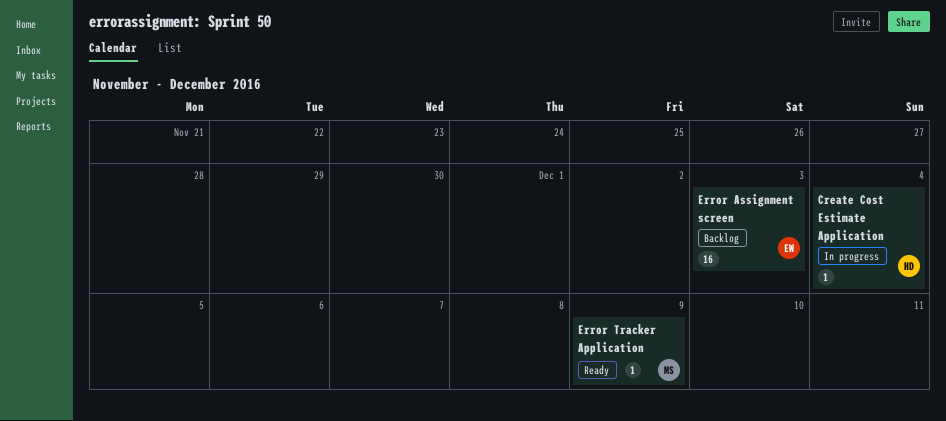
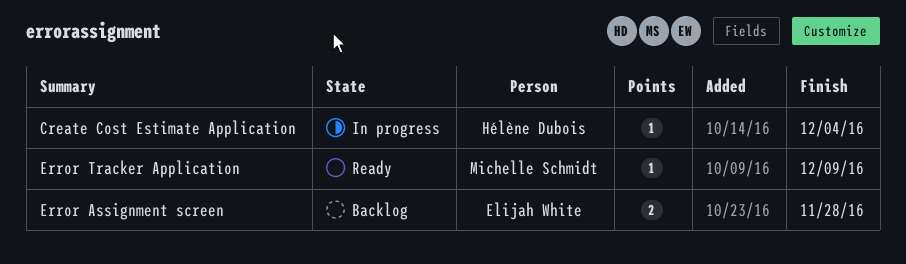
Error Assignment screen, estimate: 16 -> 2
Error Assignment screen, due: Dec 3 -> Nov 28

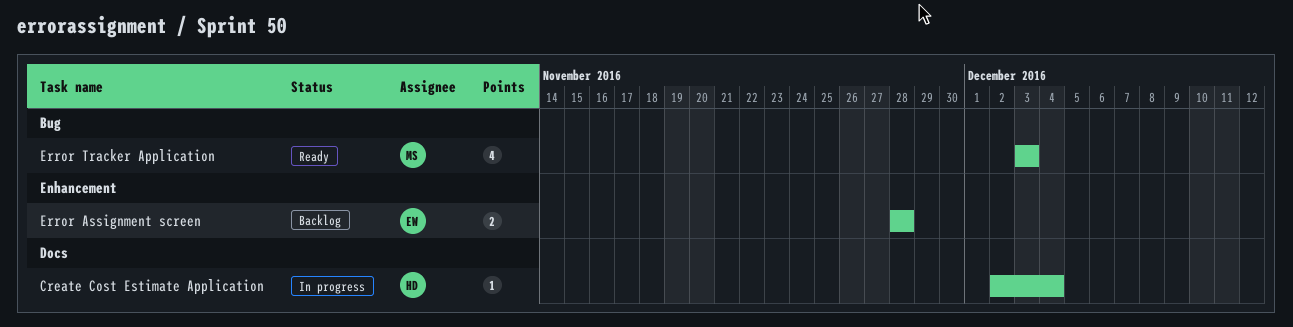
Error Tracker Application, estimate: 1 -> 4
Error Tracker Application, due: Dec 9 -> Dec 3

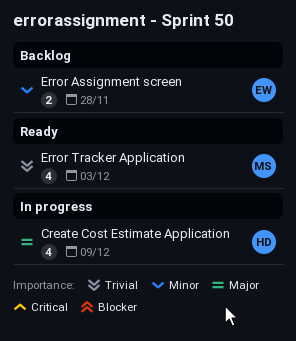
Create Cost Estimate Application, estimate: 1 -> 4
Create Cost Estimate Application, due: Dec 4 -> Dec 9

